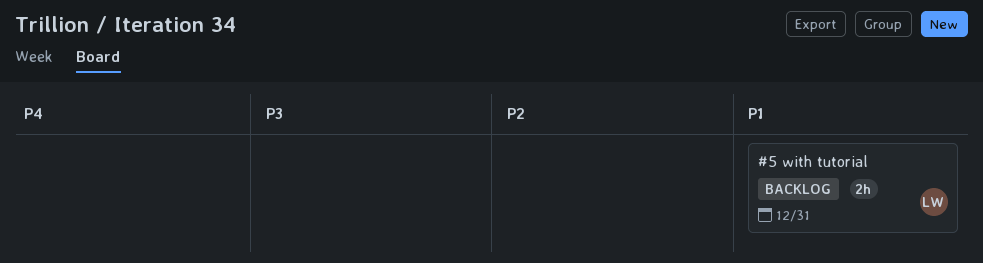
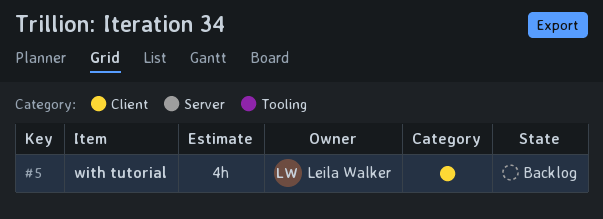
#5, estimate: 2h -> 4h

